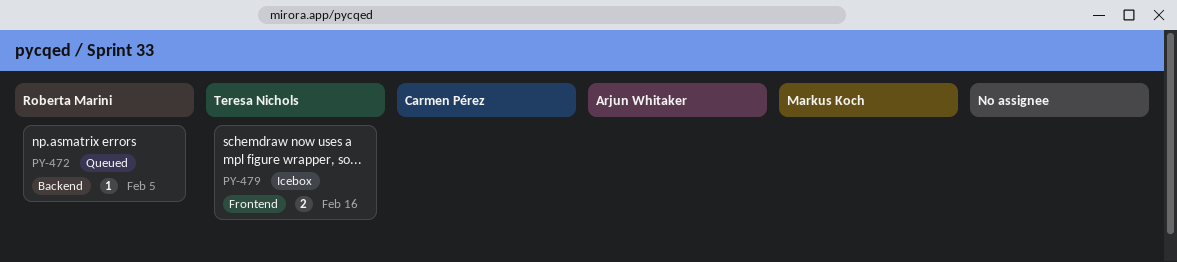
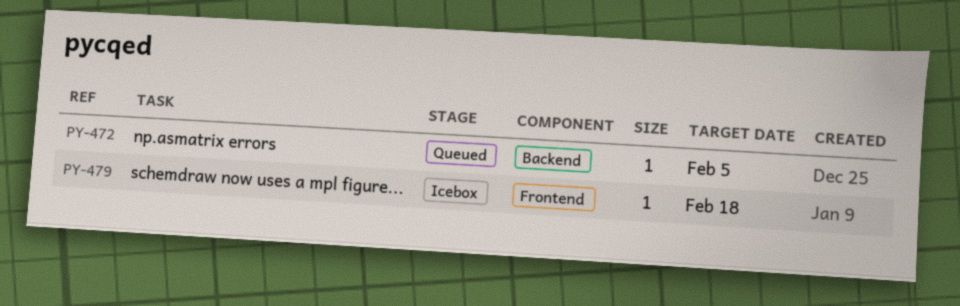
PY-479, estimate: 2 -> 1
PY-479, due: Feb 16 -> Feb 18

